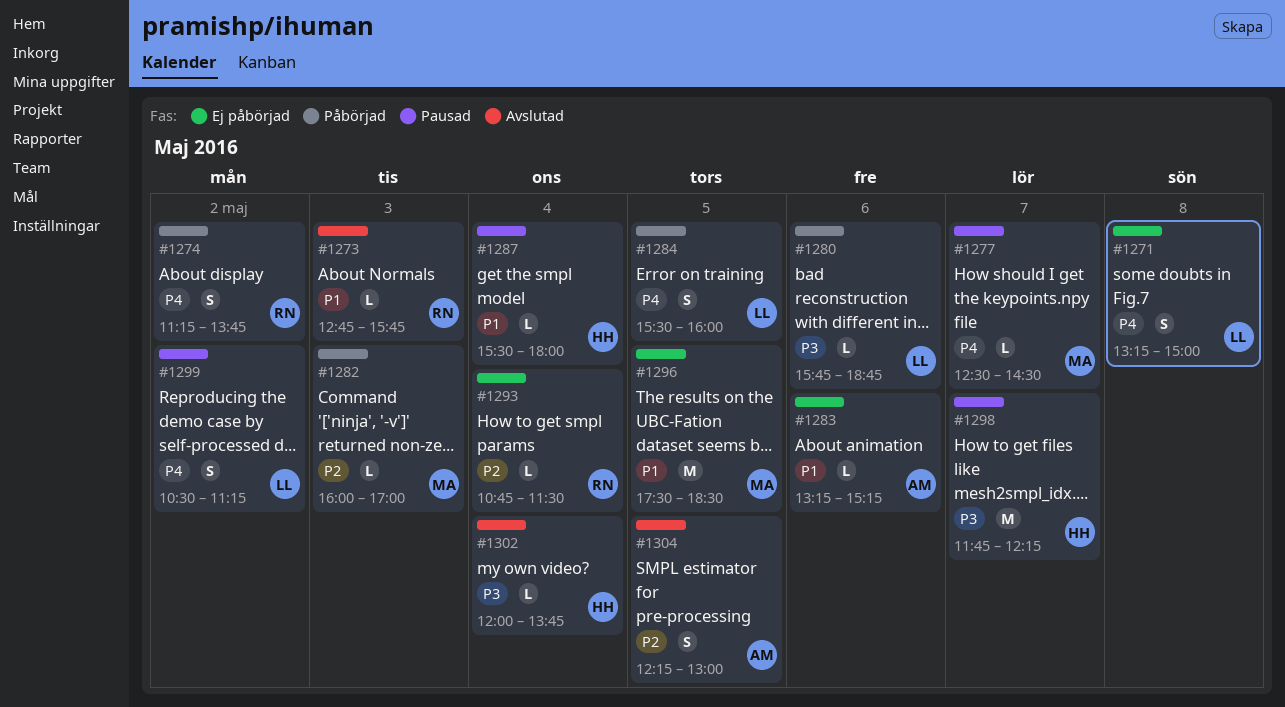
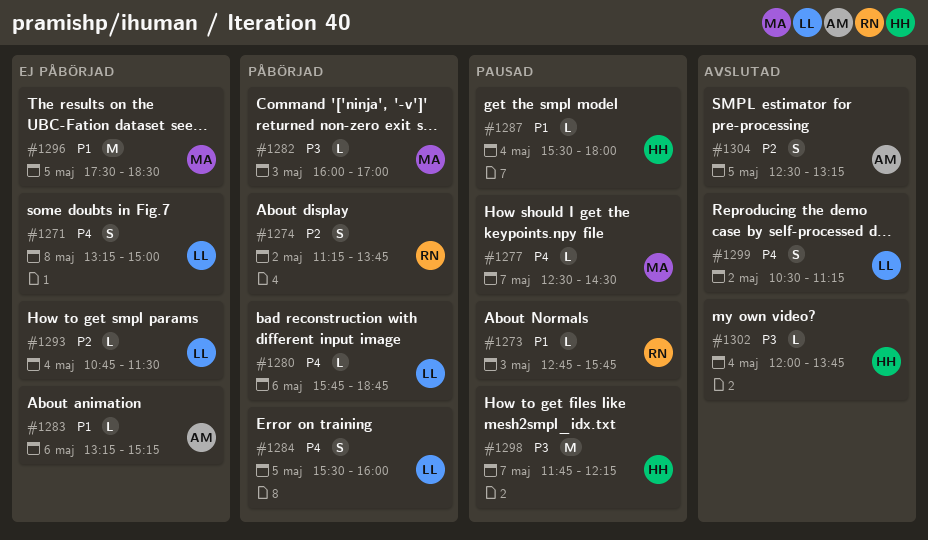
#1273, status: Avslutad -> Pausad
#1274, priority: P4 -> P2
#1280, priority: P3 -> P4
#1282, priority: P2 -> P3
#1293, owner: RN -> LL
#1299, status: Pausad -> Avslutad
#1304, begins: 12:15 -> 12:30
#1304, ends: 13:00 -> 13:15

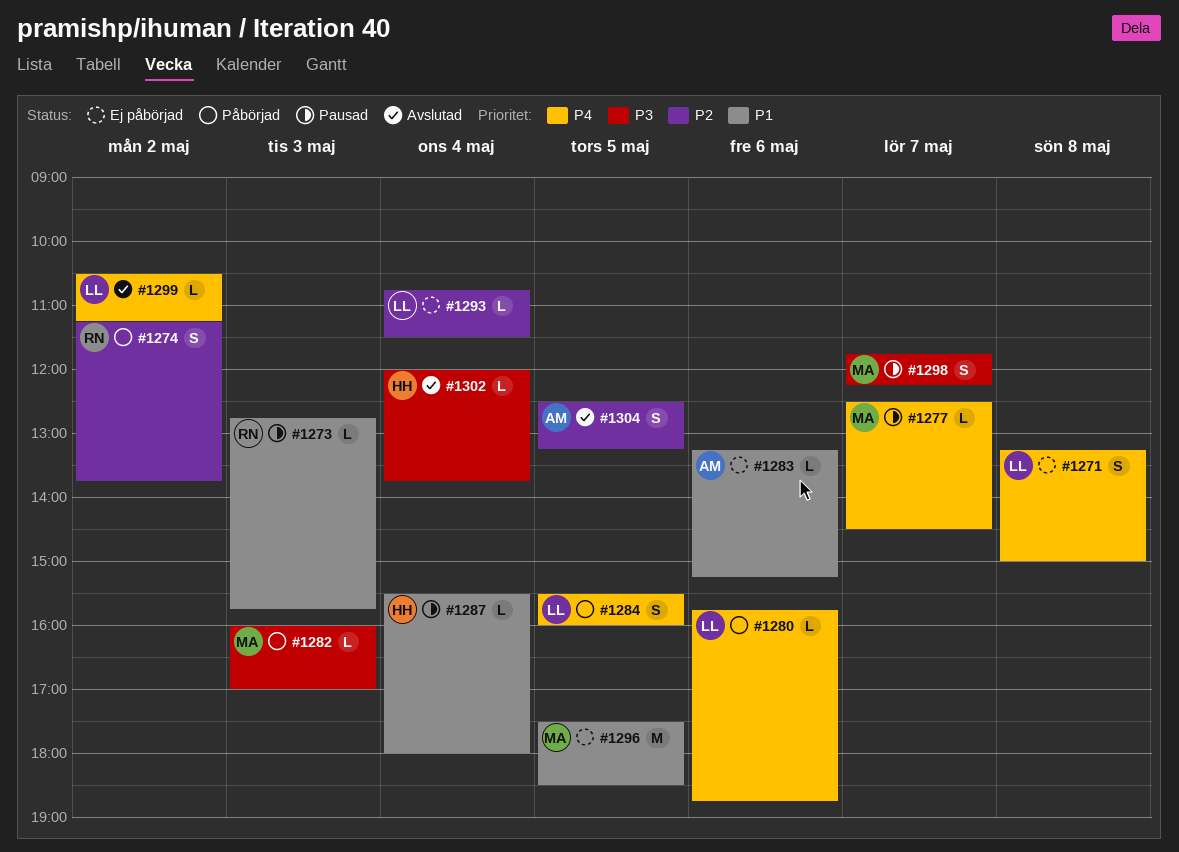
#1298, owner: HH -> MA
#1298, estimate: M -> S
#1299, estimate: S -> L

